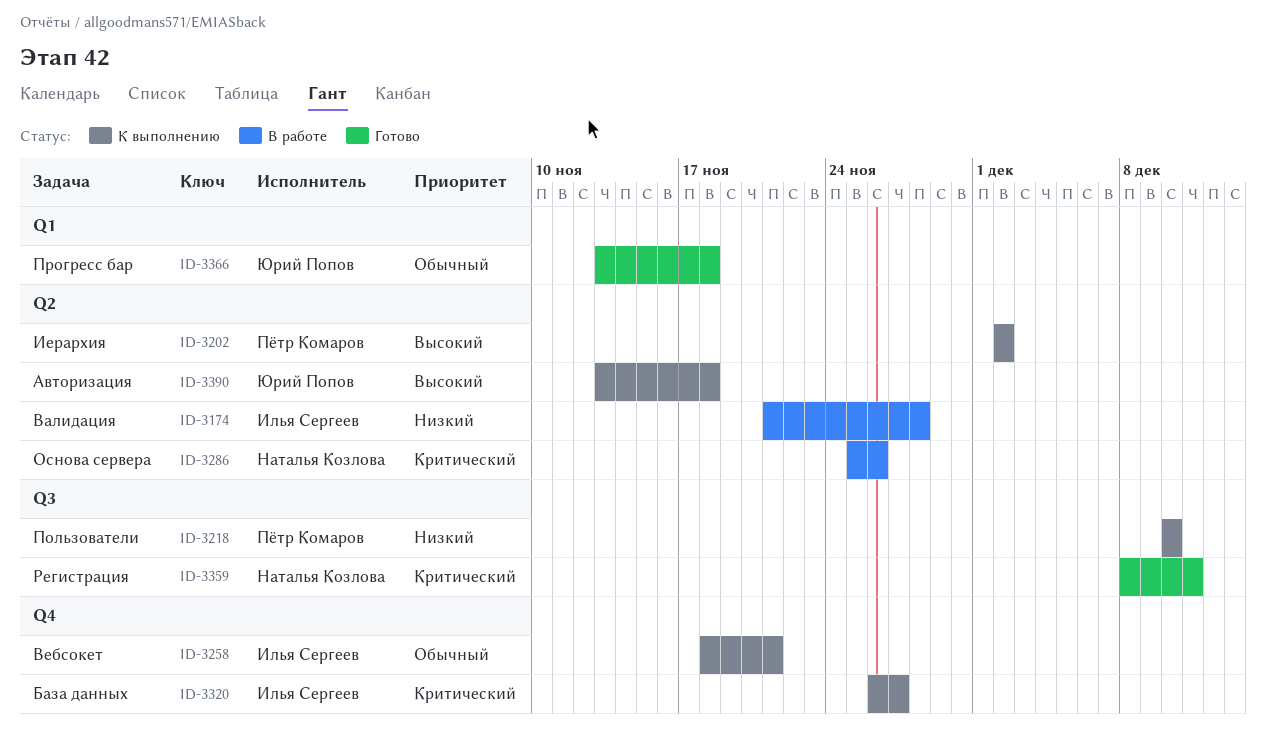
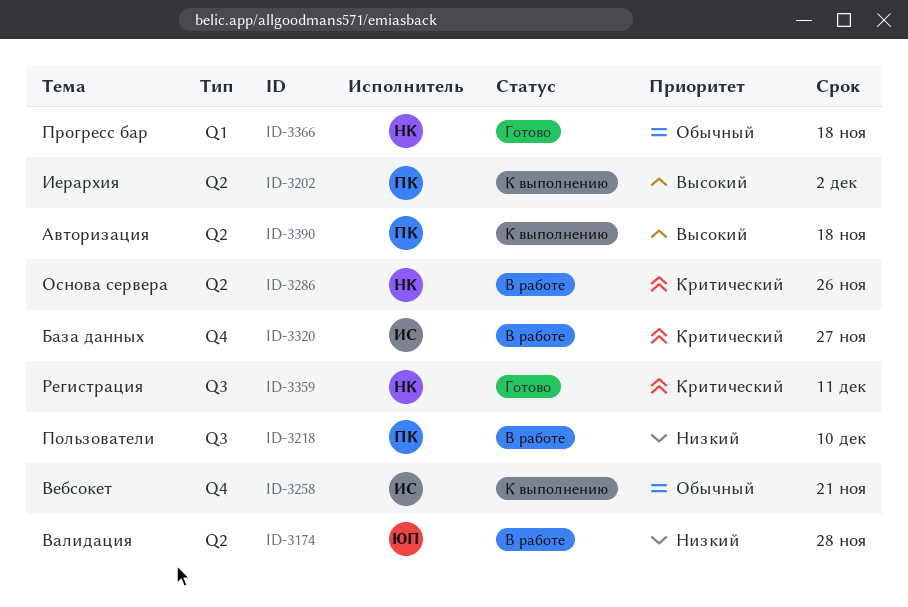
ID-3174, owner: Илья Сергеев -> Юрий Попов
ID-3218, status: К выполнению -> В работе
ID-3320, status: К выполнению -> В работе
ID-3366, owner: Юрий Попов -> Наталья Козлова
ID-3390, owner: Юрий Попов -> Пётр Комаров

